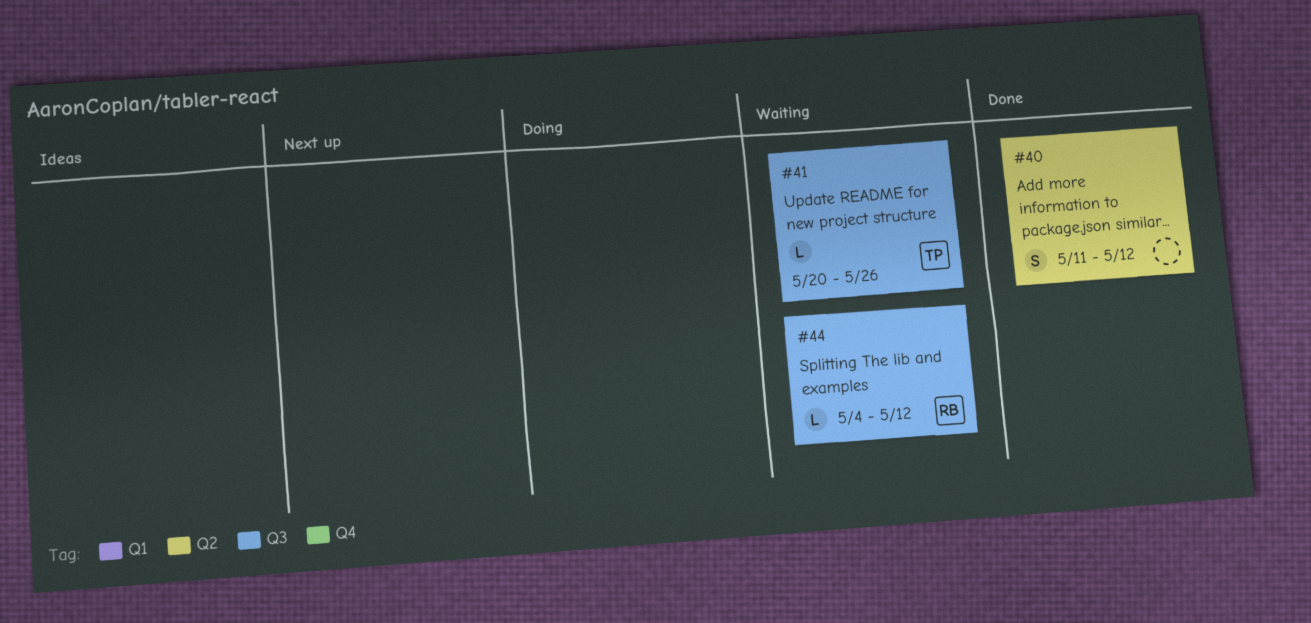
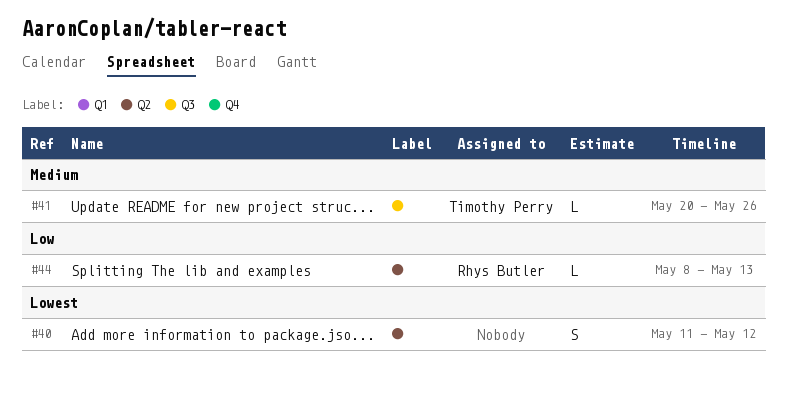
#44, label: Q3 -> Q2
#44, start: May 4 -> May 8
#44, due: May 12 -> May 13

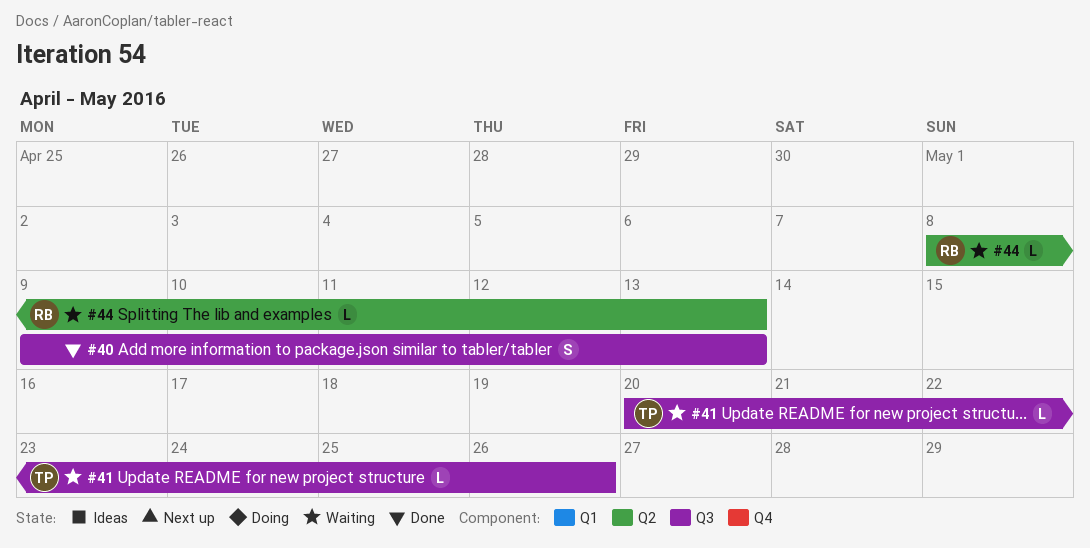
#40, label: Q2 -> Q3
#40, start: May 11 -> May 9
#40, due: May 12 -> May 13

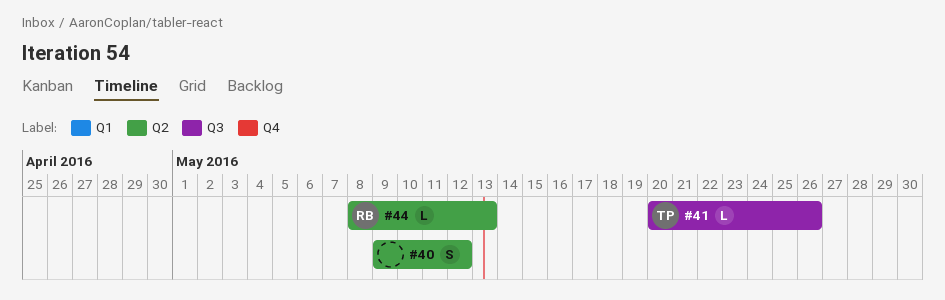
#40, label: Q3 -> Q2
#40, due: May 13 -> May 12

